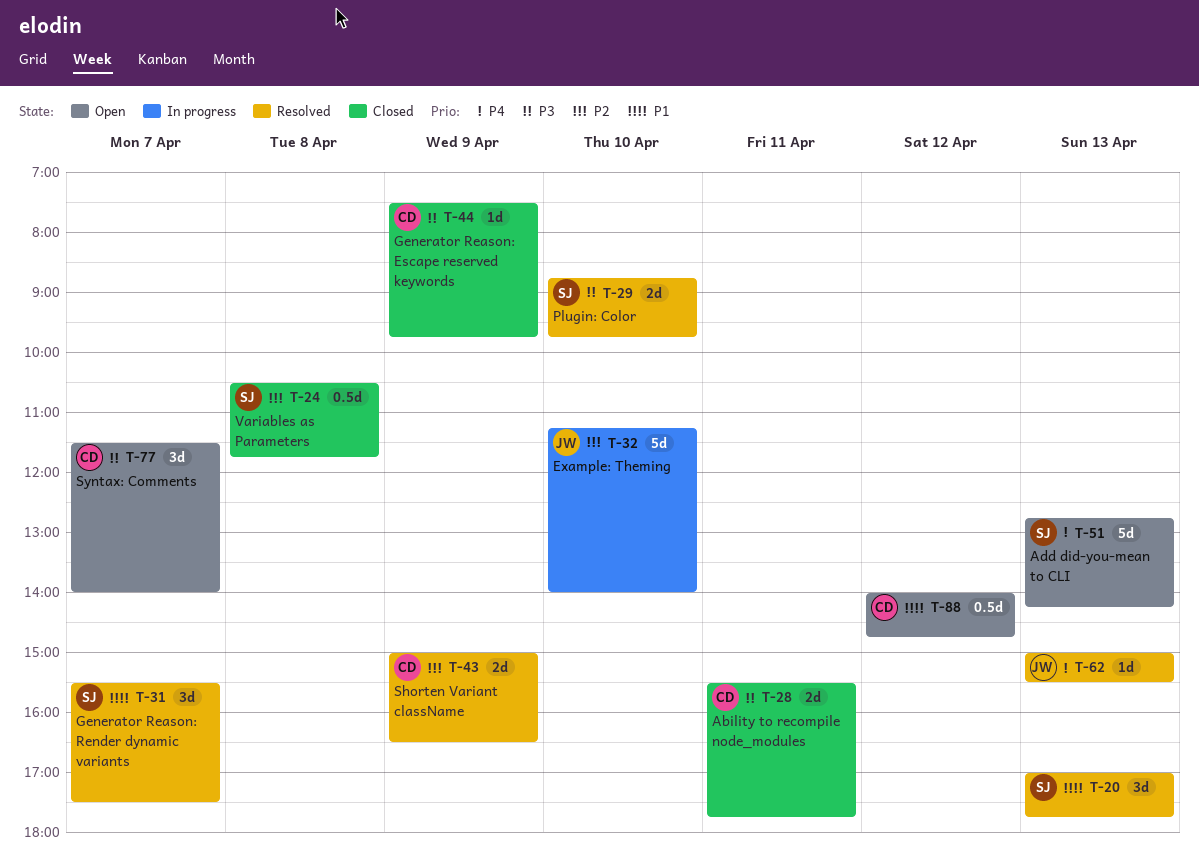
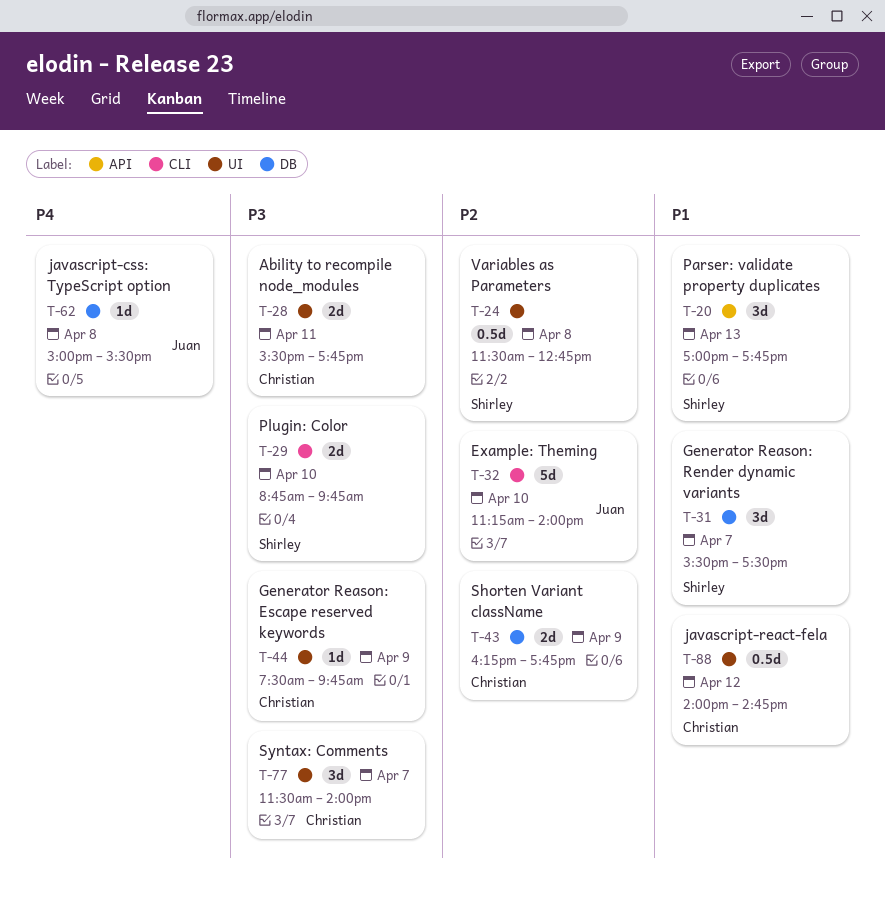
T-24, begins: 10:30 -> 11:30
T-24, ends: 11:45 -> 12:45
T-43, begins: 15:00 -> 16:15
T-43, ends: 16:30 -> 17:45
T-51: present -> none
T-62, day: Apr 13 -> Apr 8

